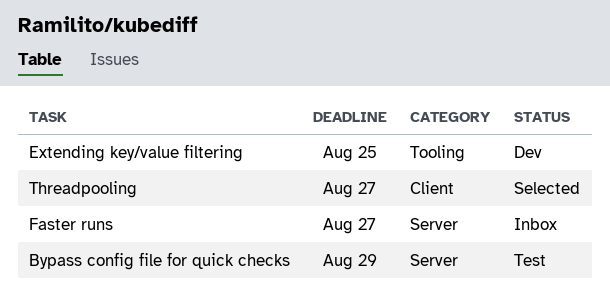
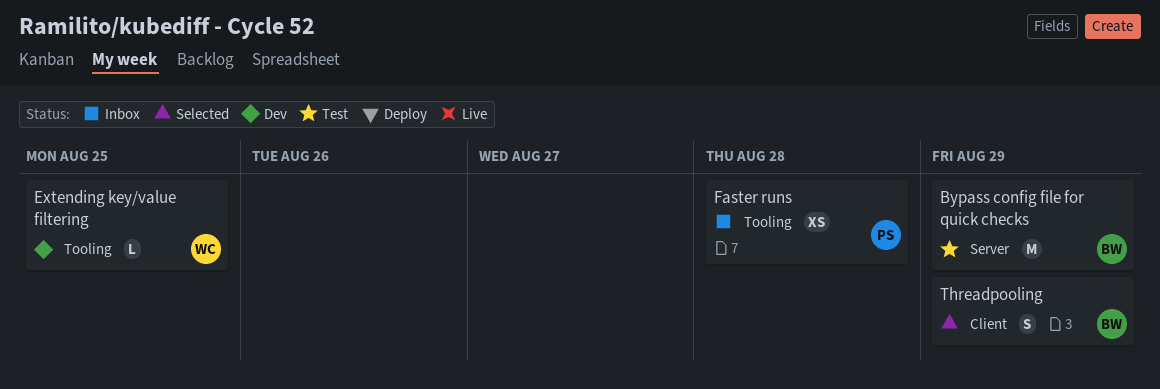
Faster runs, label: Server -> Tooling
Faster runs, due: Aug 27 -> Aug 28
Threadpooling, due: Aug 27 -> Aug 29

